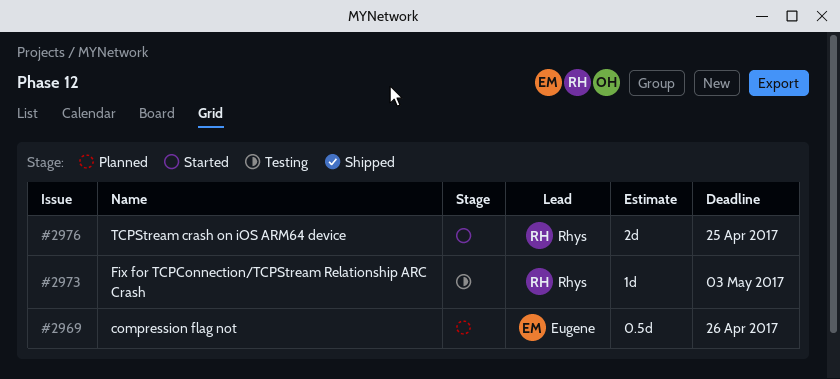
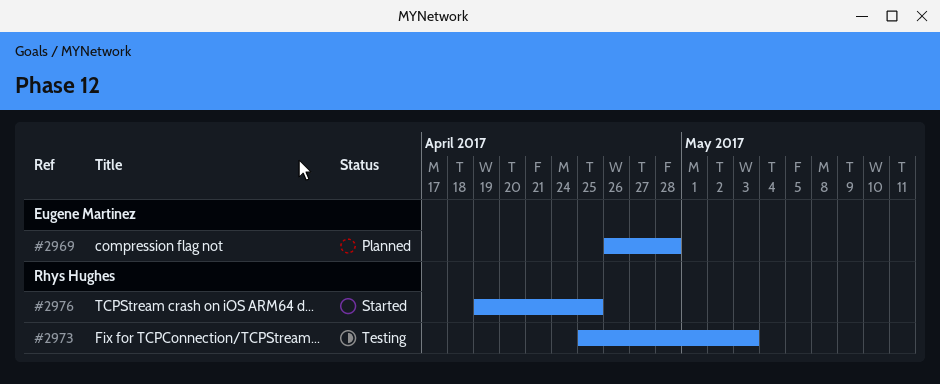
#2969, due: Apr 26 -> Apr 28

